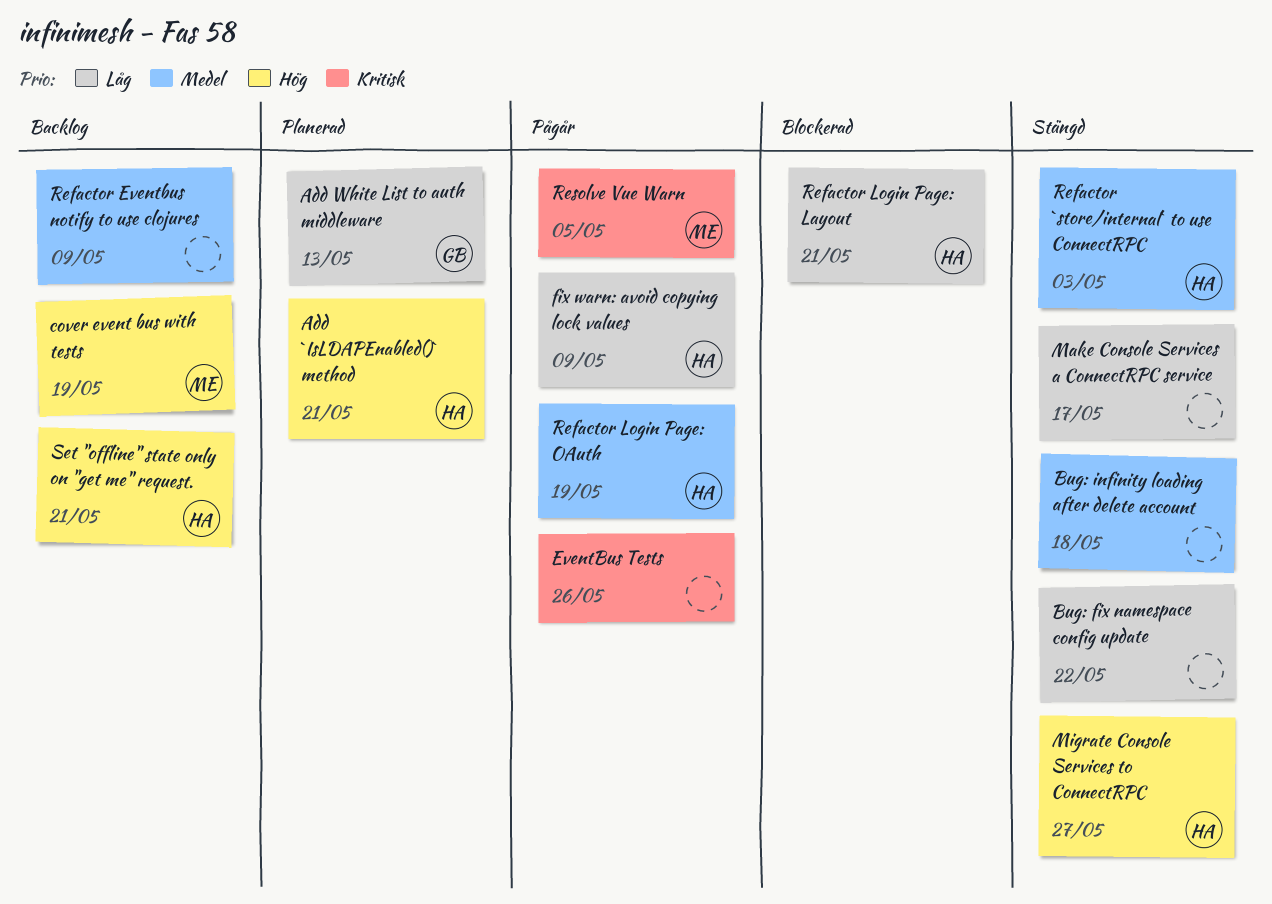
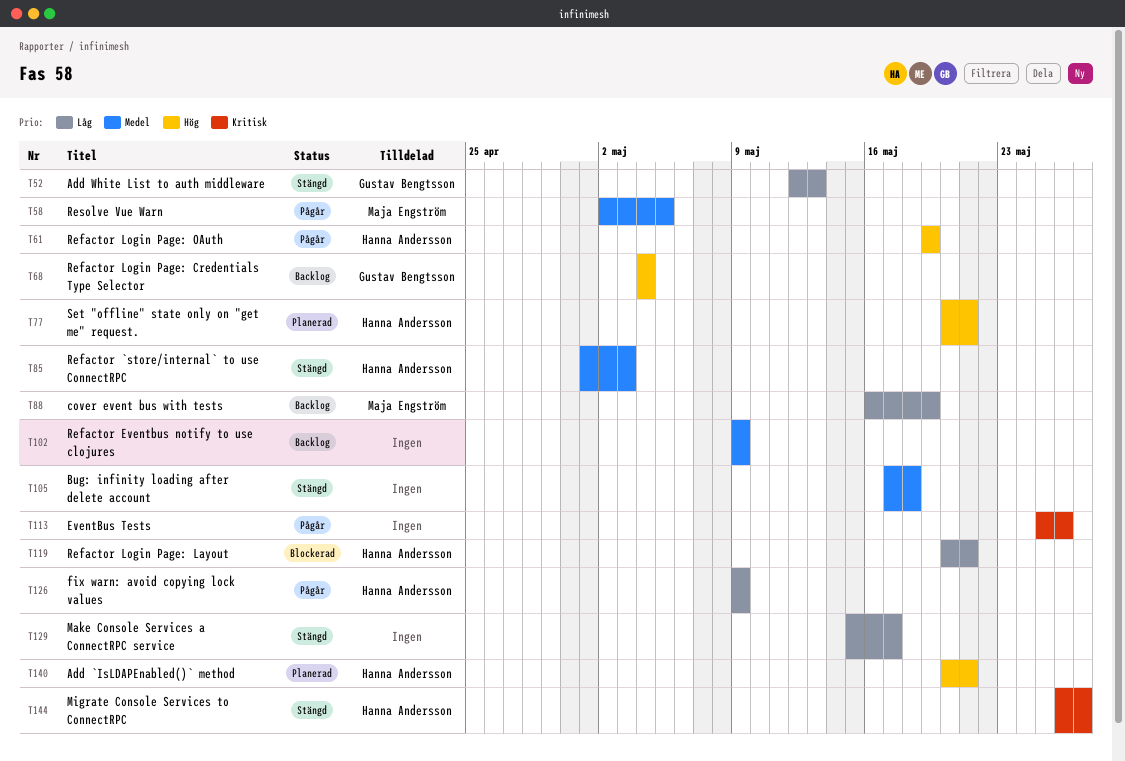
Add White List to auth middleware, status: Planerad -> Stängd
Bug: fix namespace config update: present -> none
cover event bus with tests, priority: Hög -> Låg
Migrate Console Services to ConnectRPC, priority: Hög -> Kritisk
Refactor Login Page: Credentials Type Selector: none -> present
Refactor Login Page: OAuth, priority: Medel -> Hög
Resolve Vue Warn, priority: Kritisk -> Medel
Set "offline" state only on "get me" request., status: Backlog -> Planerad

